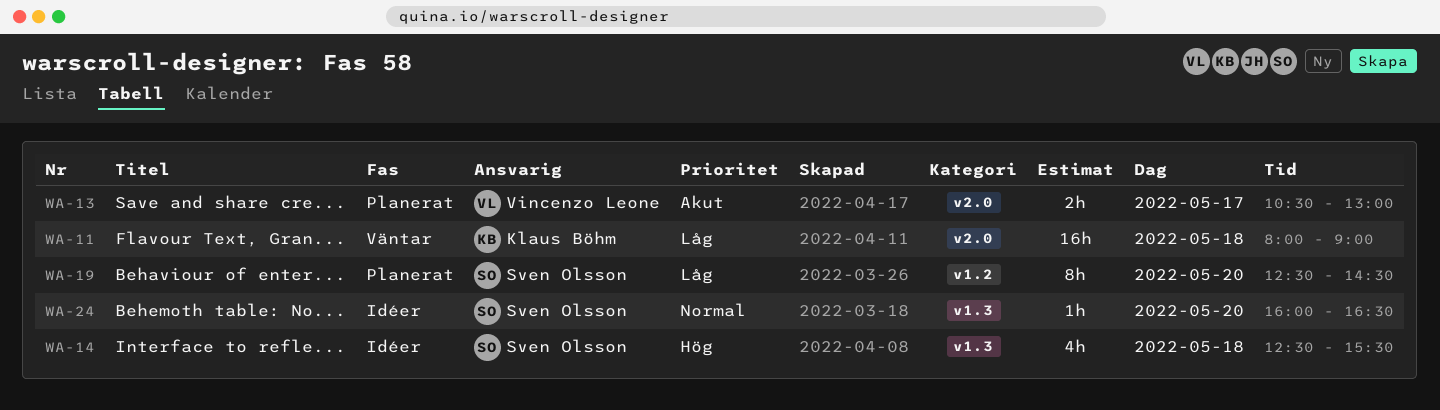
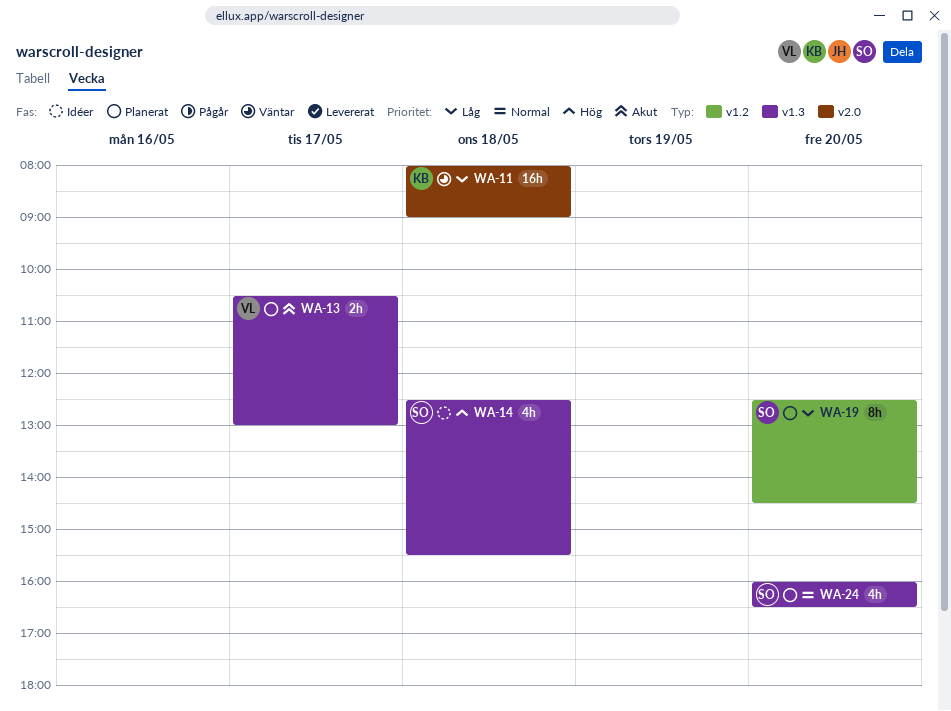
WA-13, label: v2.0 -> v1.3
WA-24, status: Idéer -> Planerat
WA-24, estimate: 1h -> 4h

